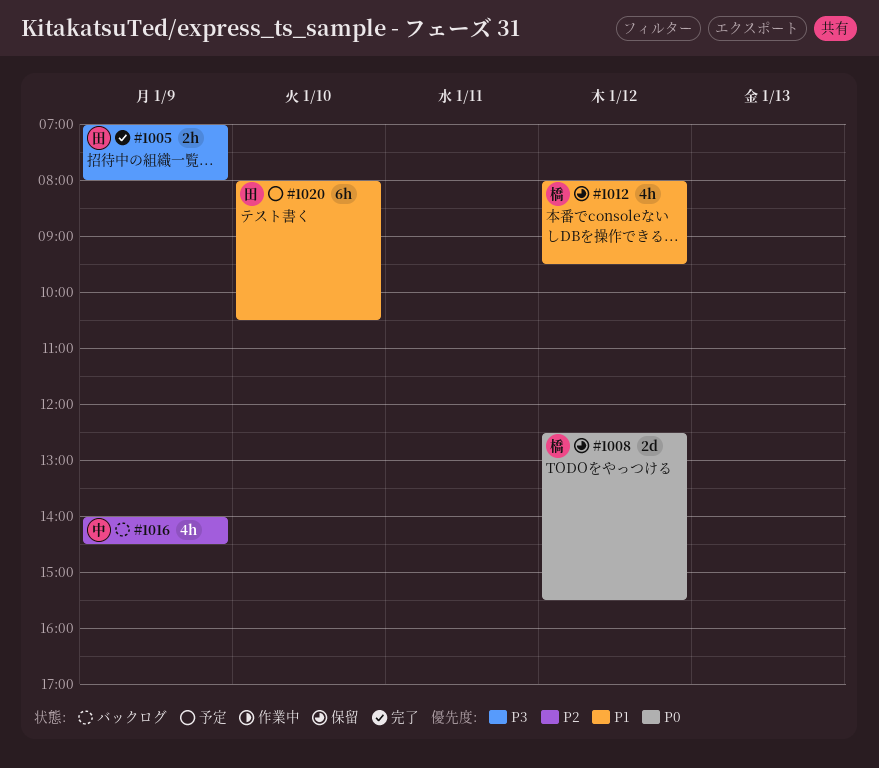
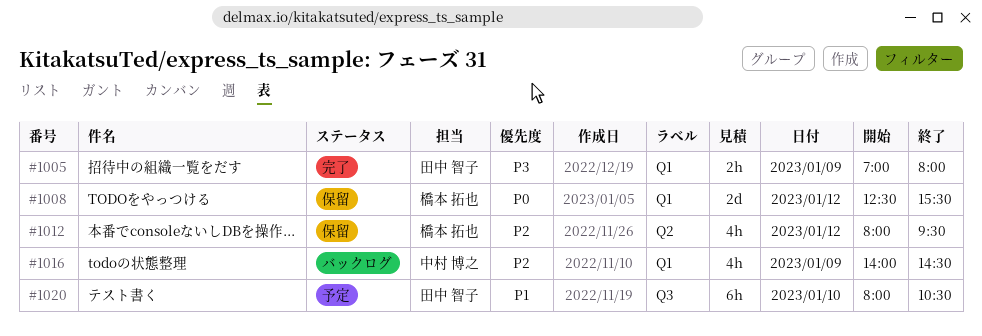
#1012, priority: P1 -> P2

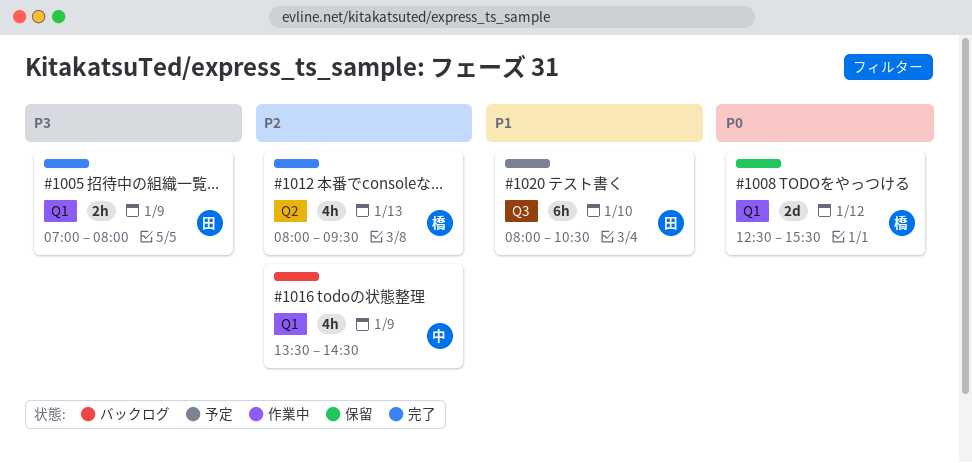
#1012, status: 保留 -> 完了
#1012, day: Jan 12 -> Jan 13
#1016, begins: 14:00 -> 13:30

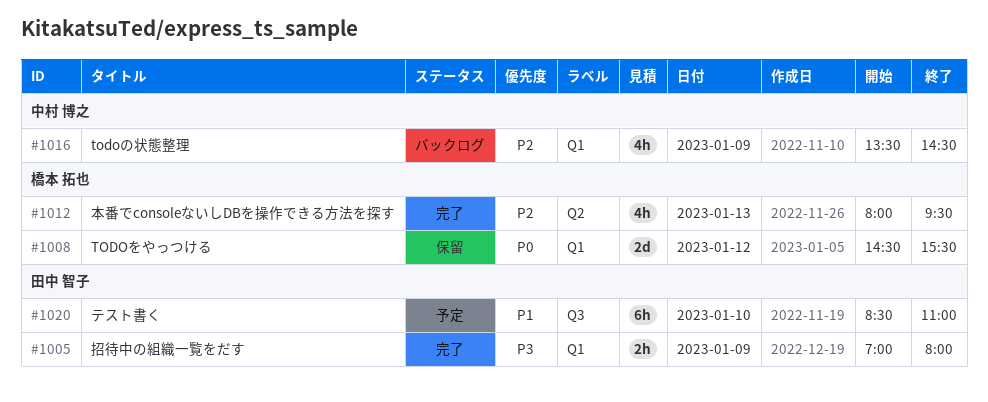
#1008, begins: 12:30 -> 14:30
#1020, begins: 08:00 -> 08:30
#1020, ends: 10:30 -> 11:00

